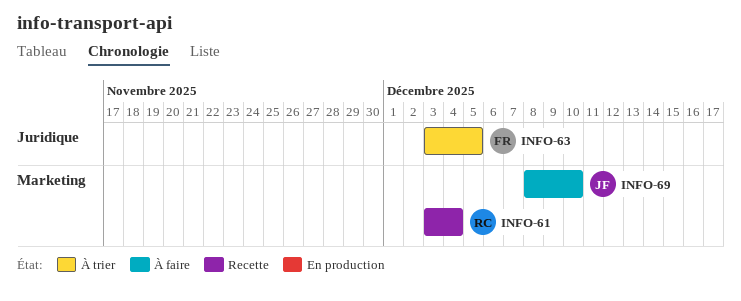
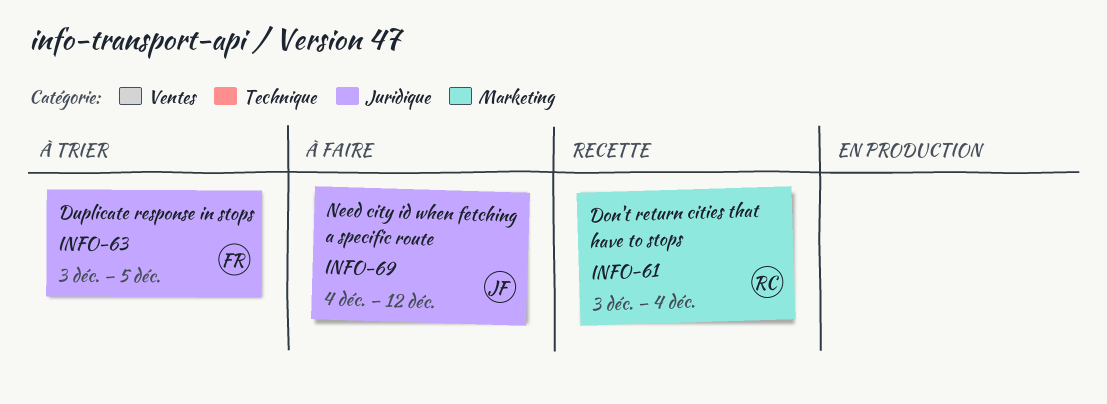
INFO-69, label: Marketing -> Juridique
INFO-69, start: Dec 8 -> Dec 4
INFO-69, due: Dec 10 -> Dec 12

